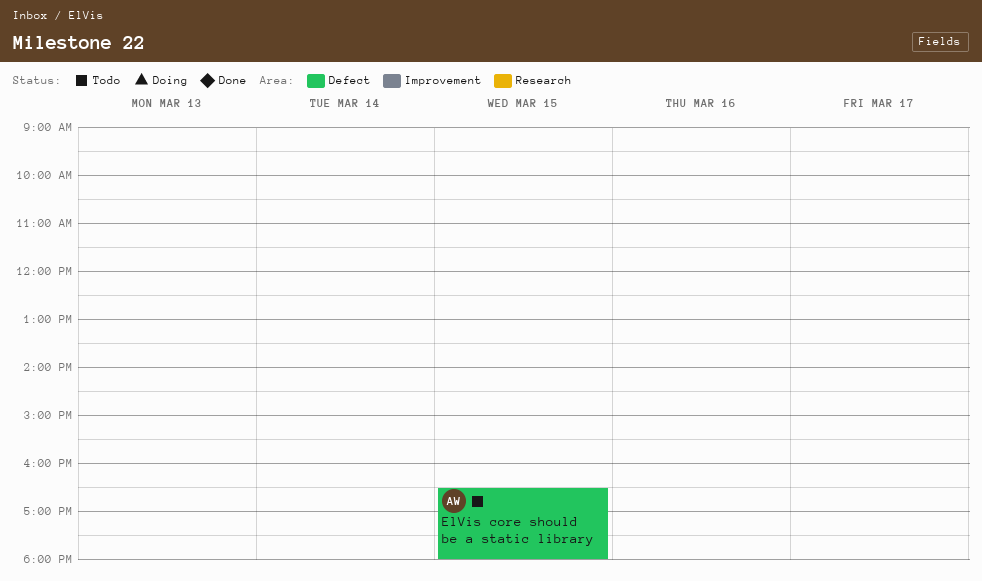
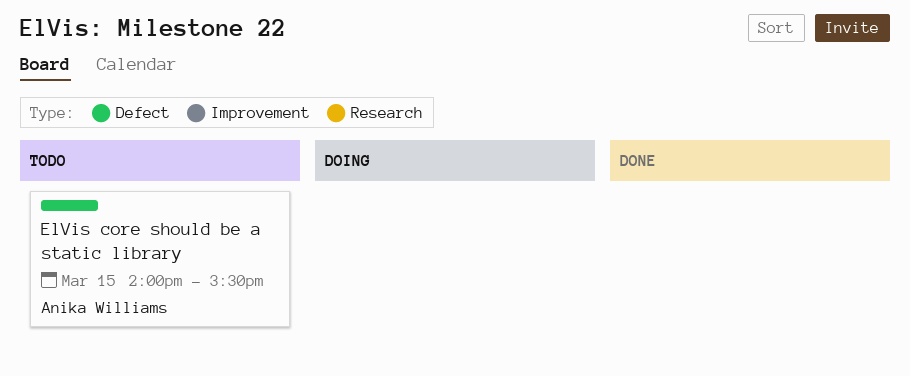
ElVis core should be a static library, begins: 16:30 -> 14:00
ElVis core should be a static library, ends: 18:00 -> 15:30

